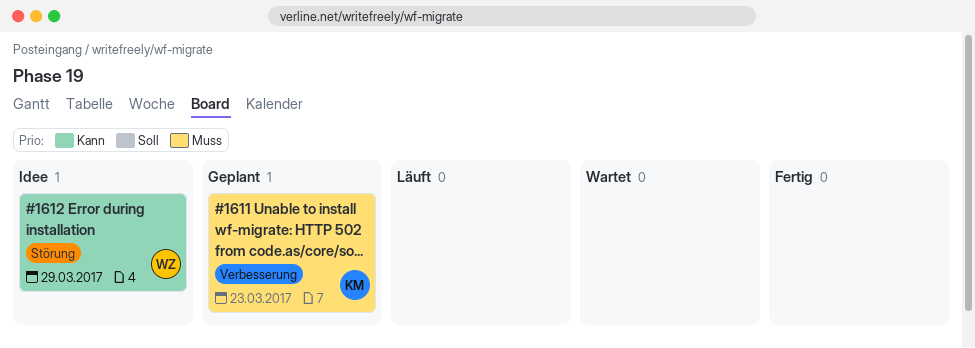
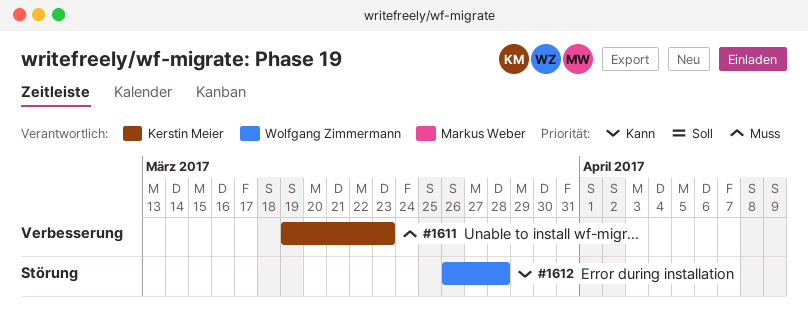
#1612, due: Mar 29 -> Mar 28

